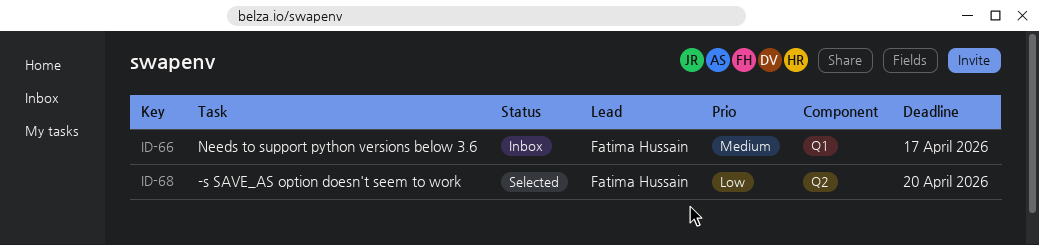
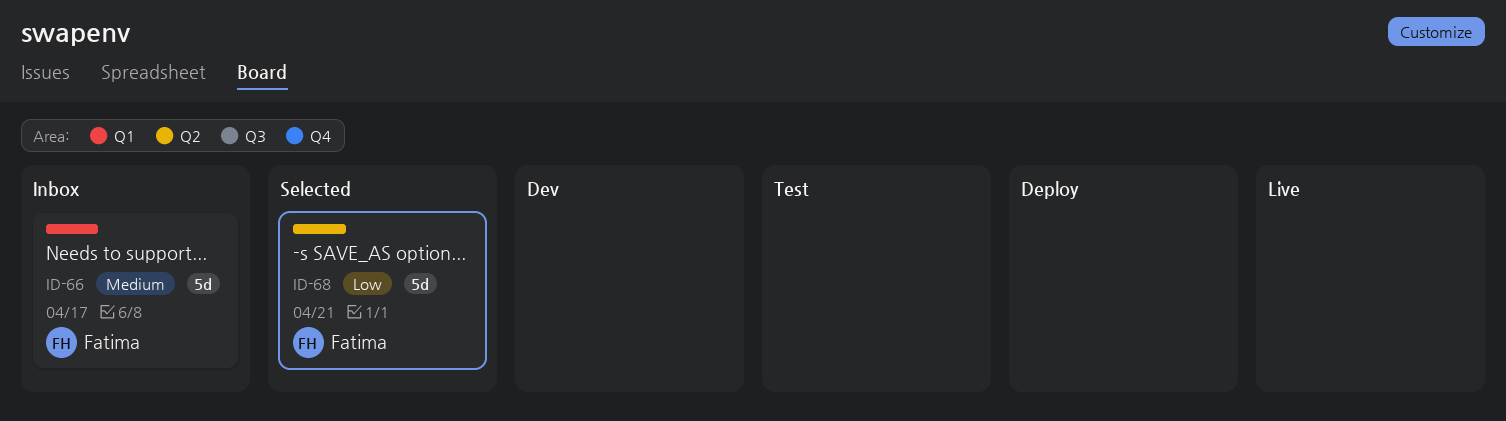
ID-68, due: Apr 20 -> Apr 21

